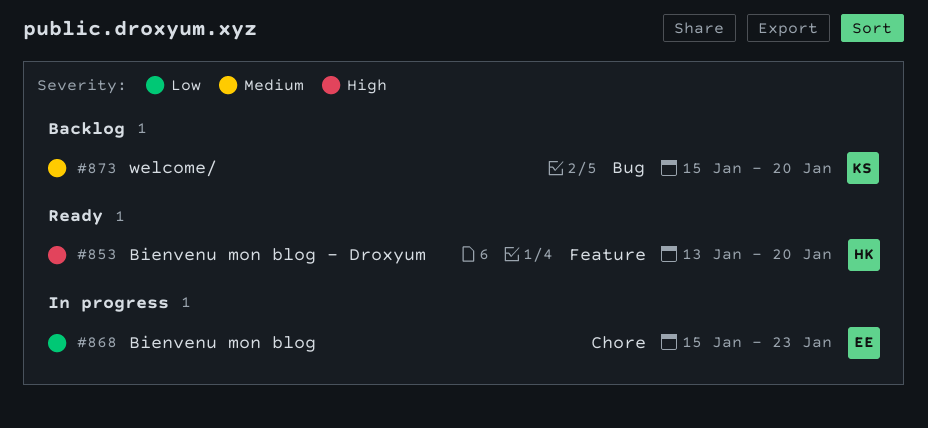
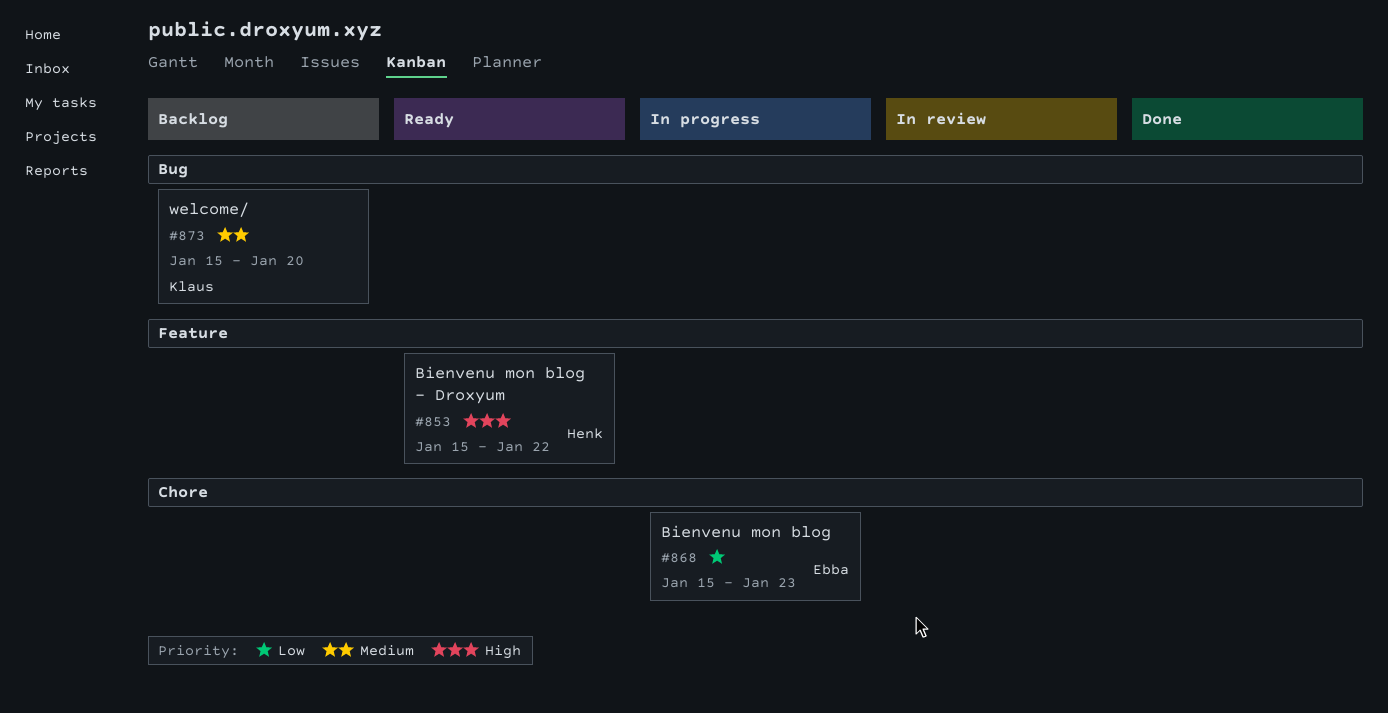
#853, start: Jan 13 -> Jan 15
#853, due: Jan 20 -> Jan 22

